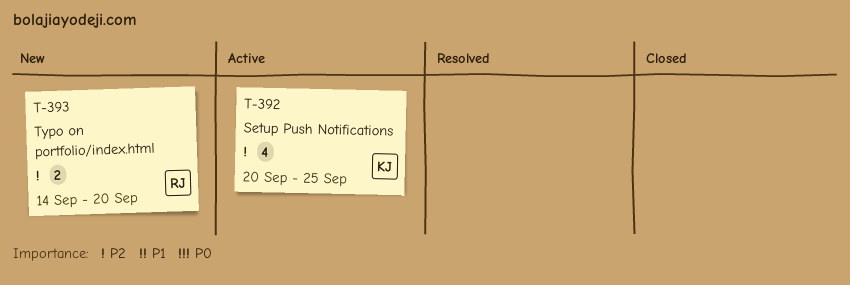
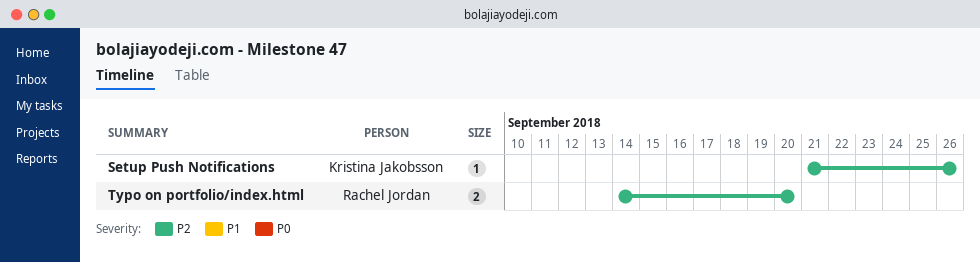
Setup Push Notifications, estimate: 4 -> 1
Setup Push Notifications, start: Sep 20 -> Sep 21
Setup Push Notifications, due: Sep 25 -> Sep 26

